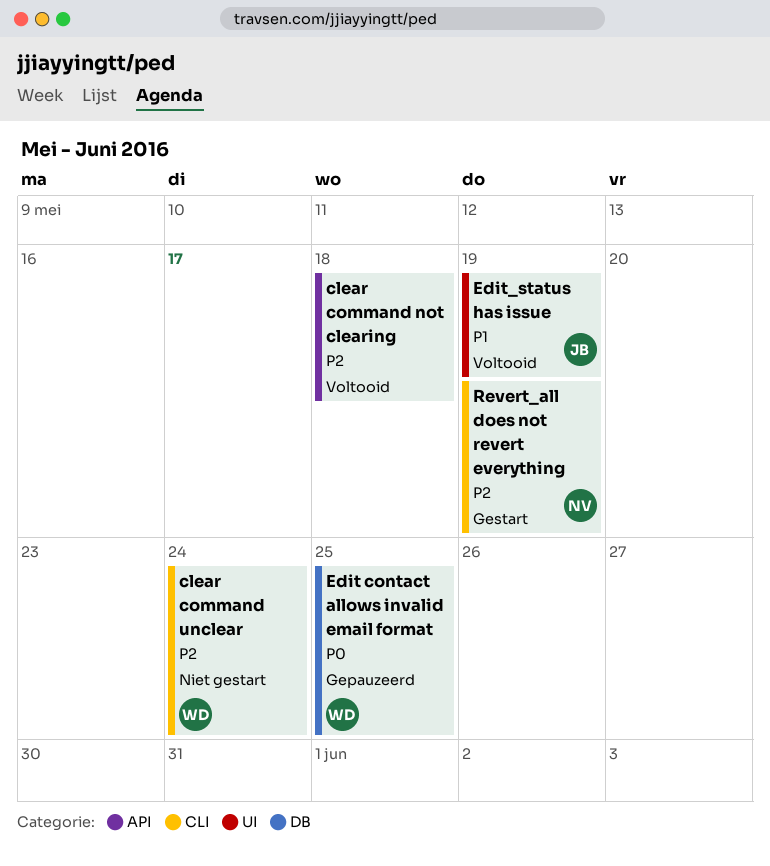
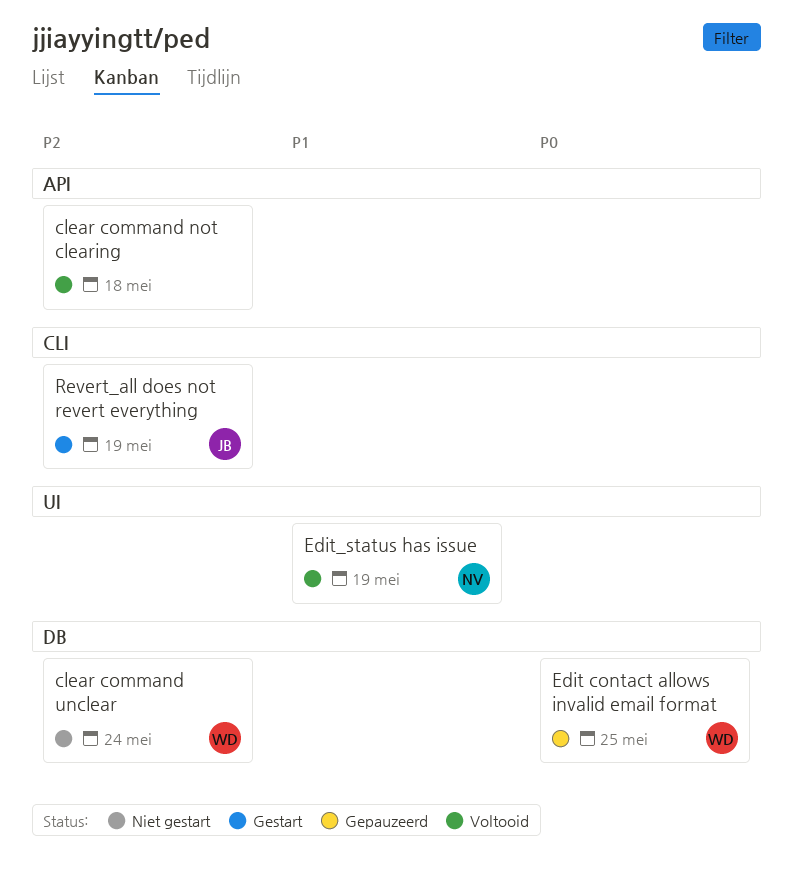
clear command unclear, label: CLI -> DB
Edit_status has issue, owner: JB -> NV
Revert_all does not revert everything, owner: NV -> JB

